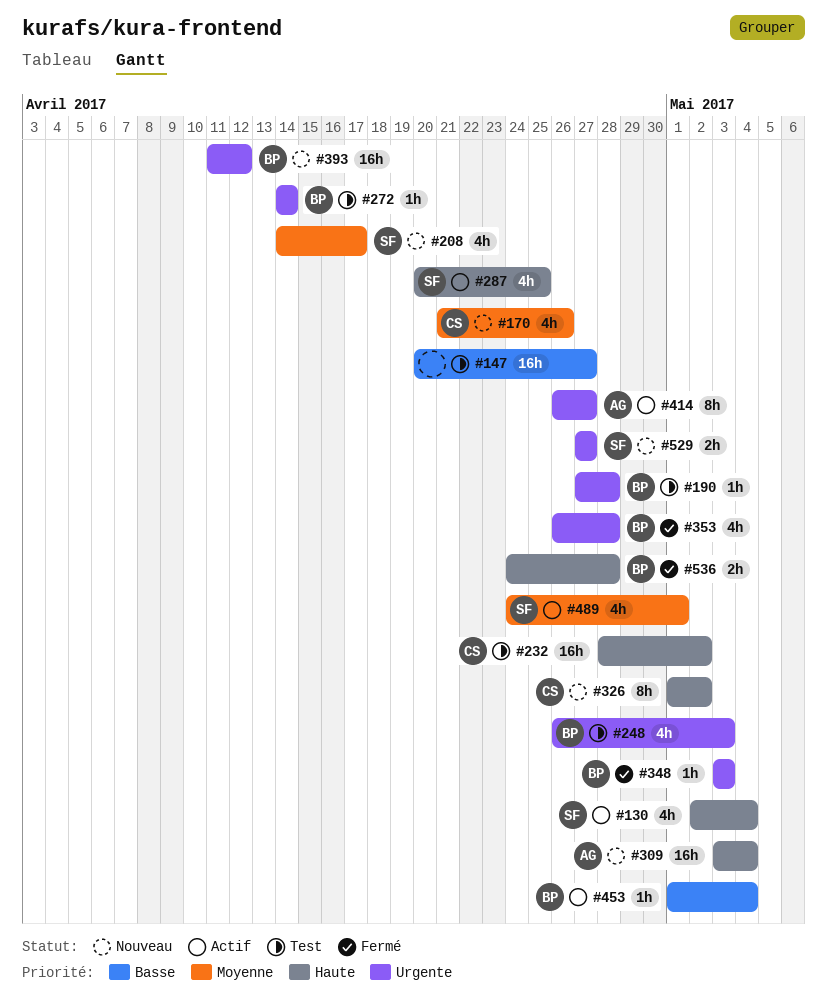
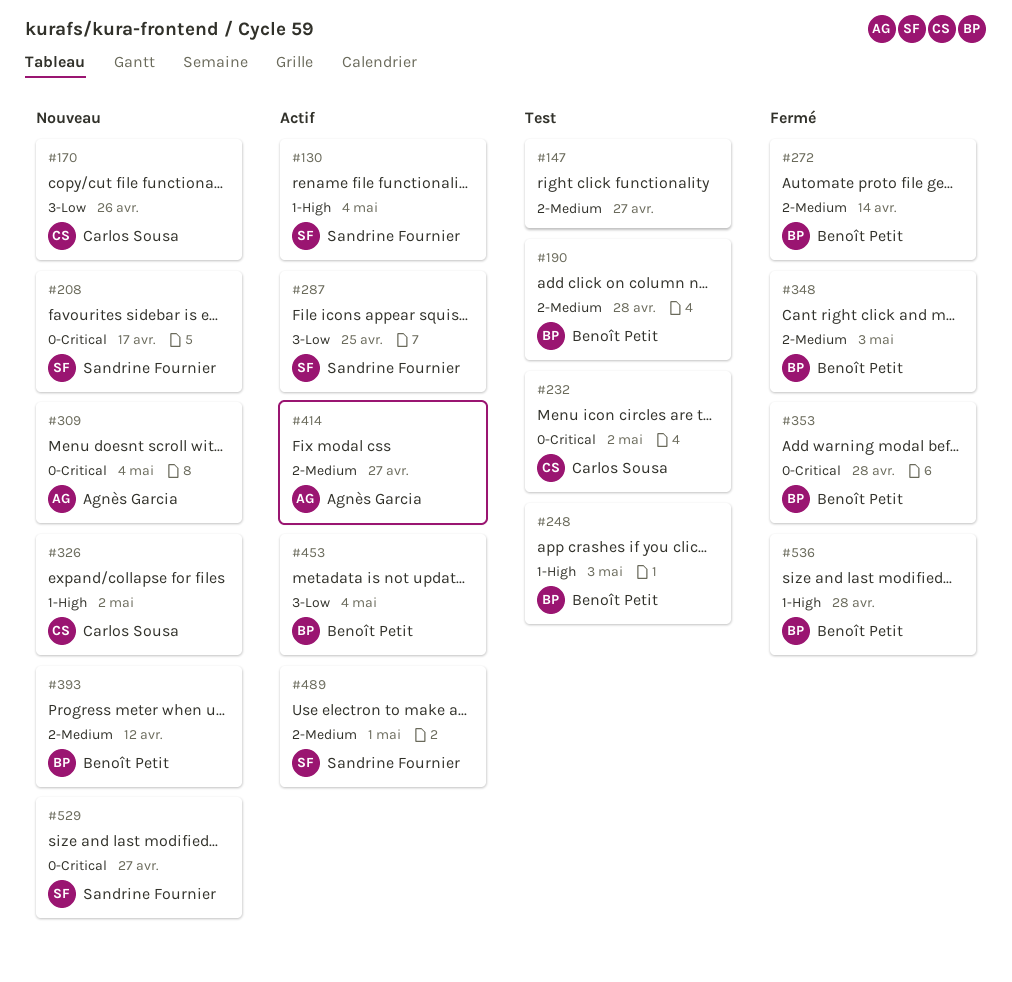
#272, status: Test -> Fermé

